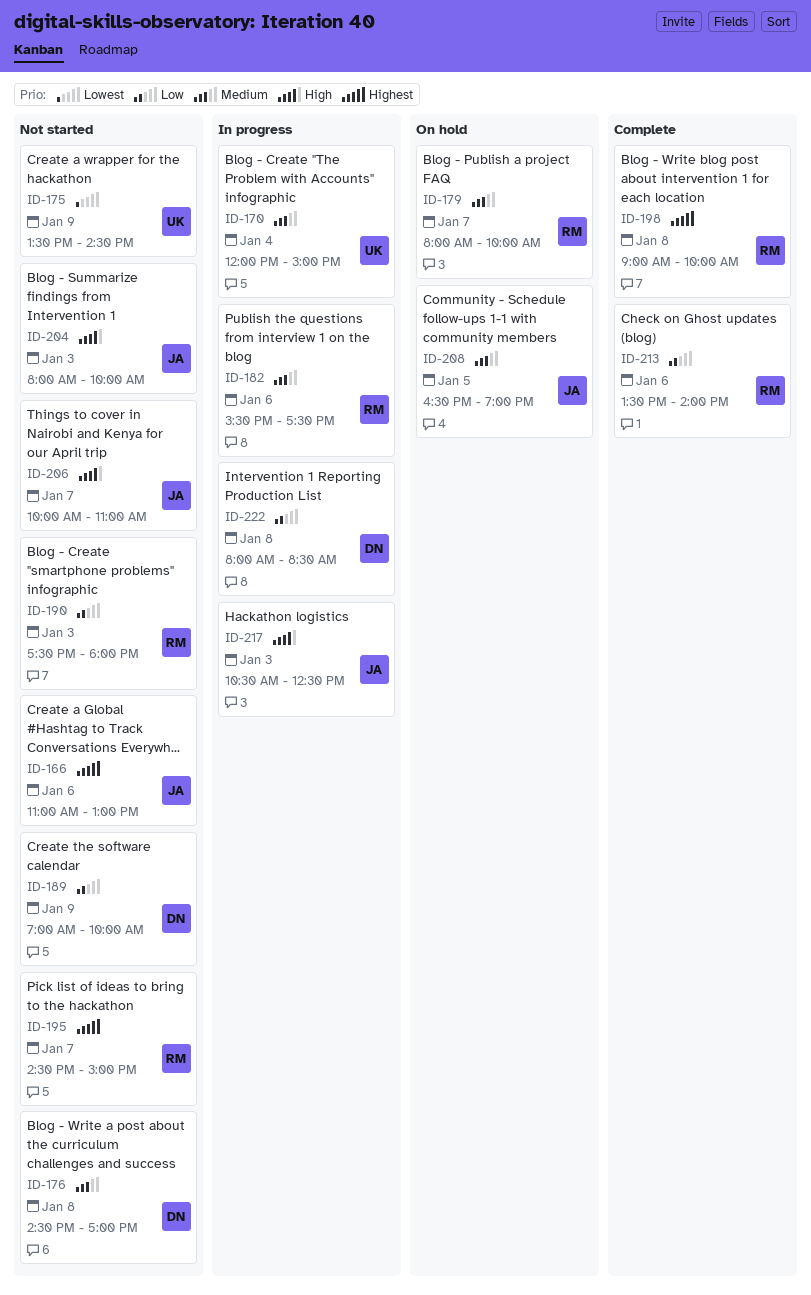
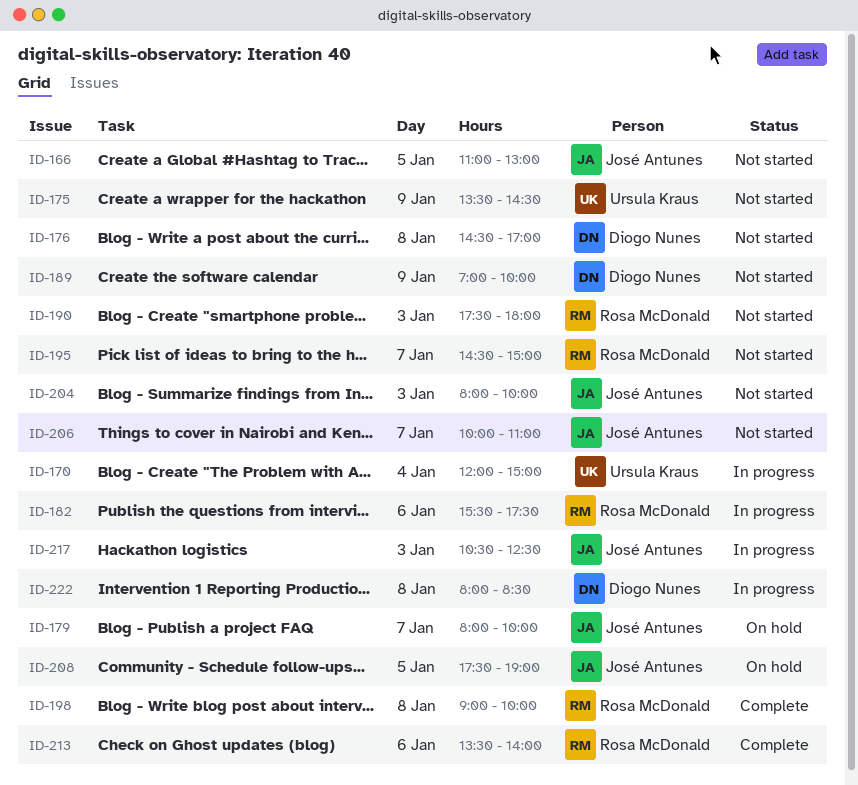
ID-166, day: Jan 6 -> Jan 5
ID-179, owner: Rosa McDonald -> José Antunes
ID-208, begins: 16:30 -> 17:30

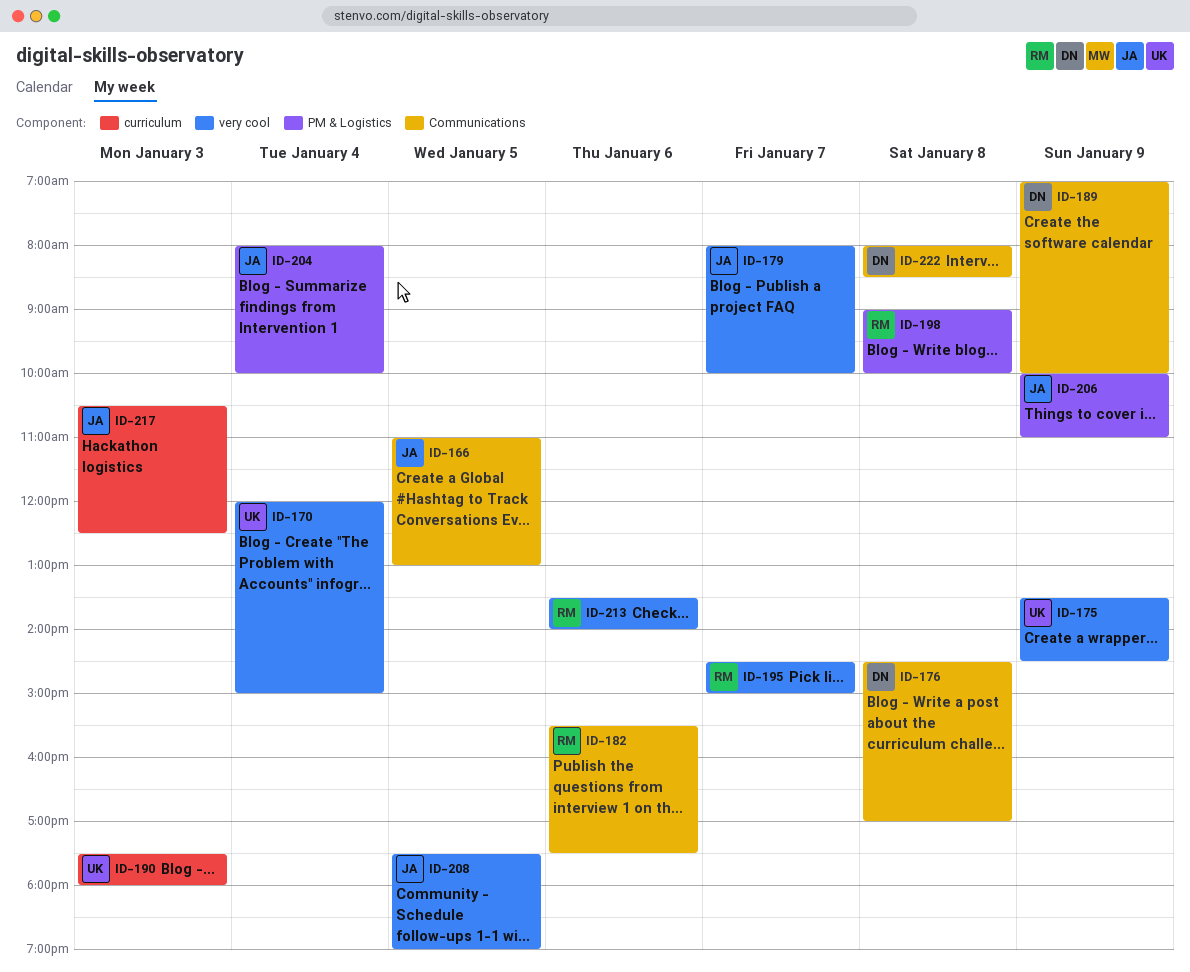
ID-190, owner: Rosa McDonald -> Ursula Kraus
ID-204, day: Jan 3 -> Jan 4
ID-206, day: Jan 7 -> Jan 9

